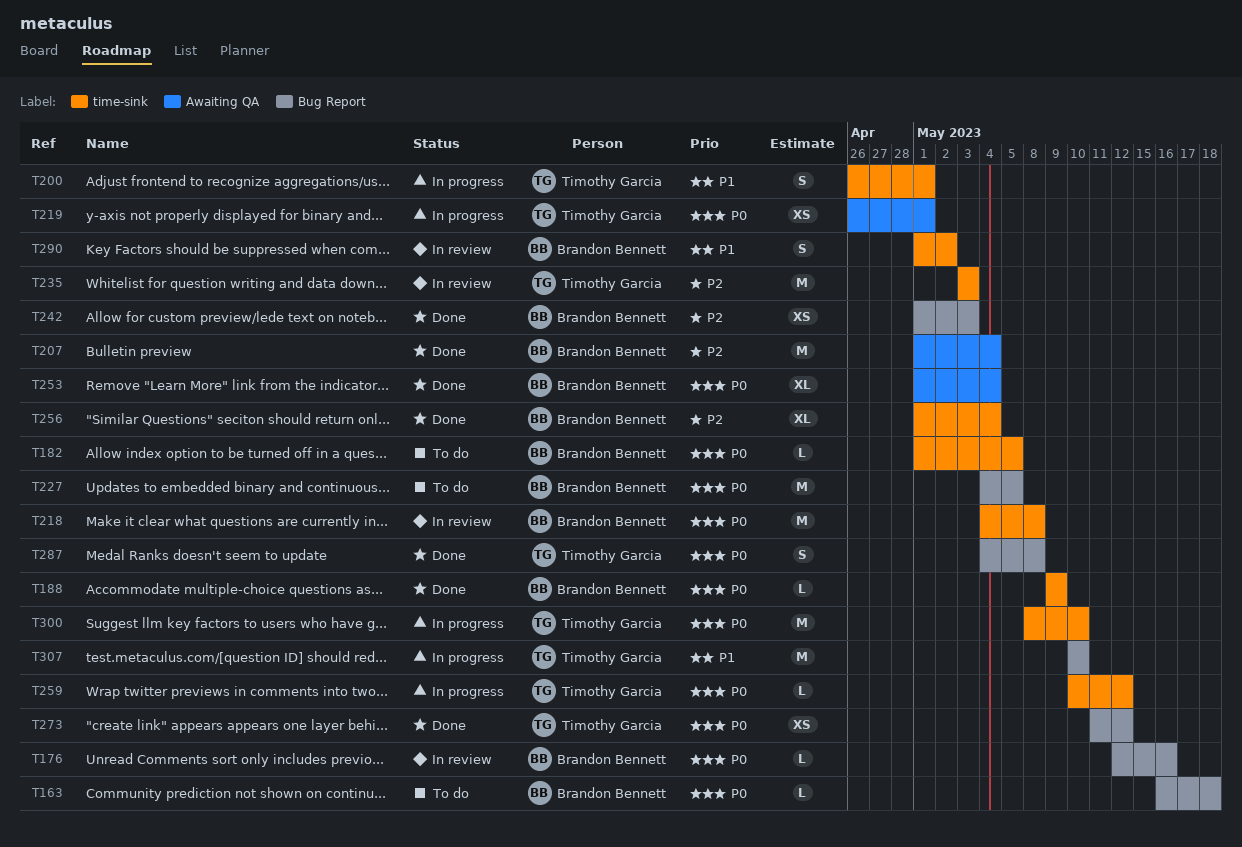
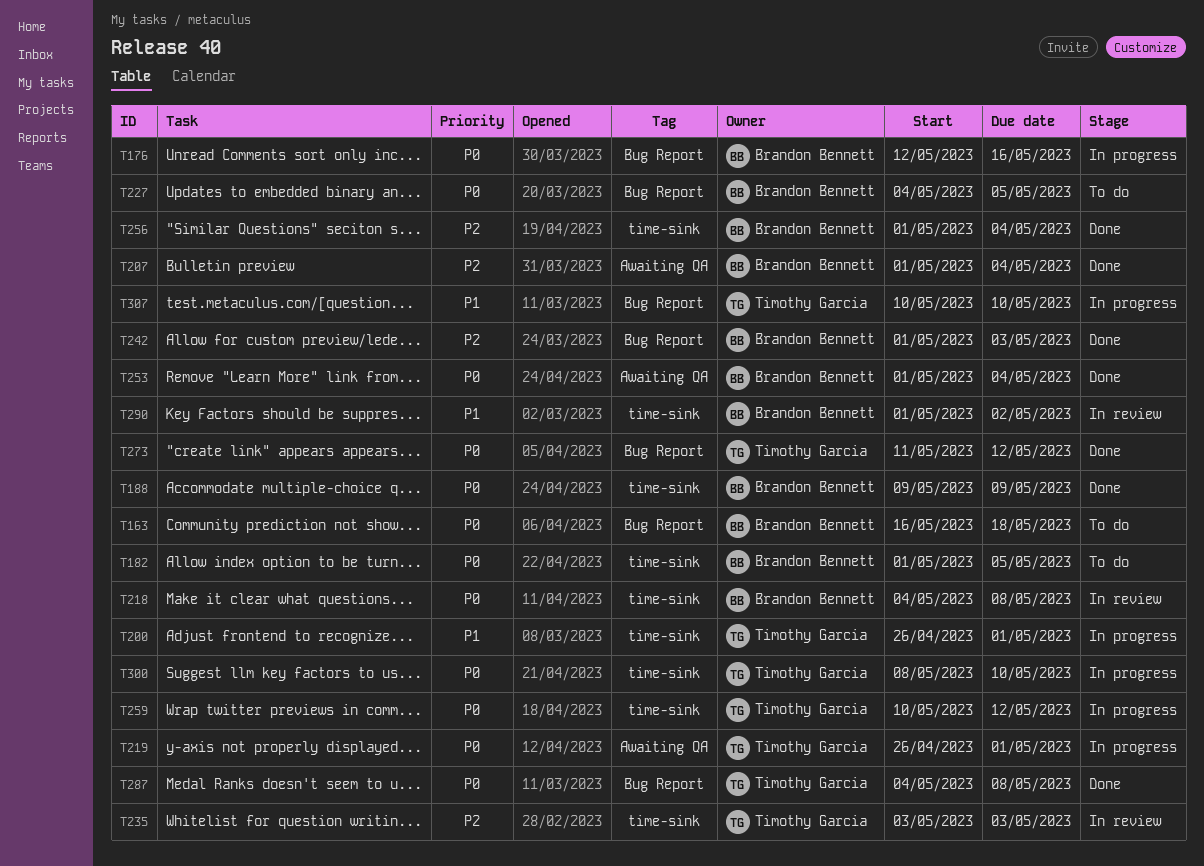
T176, status: In review -> In progress

